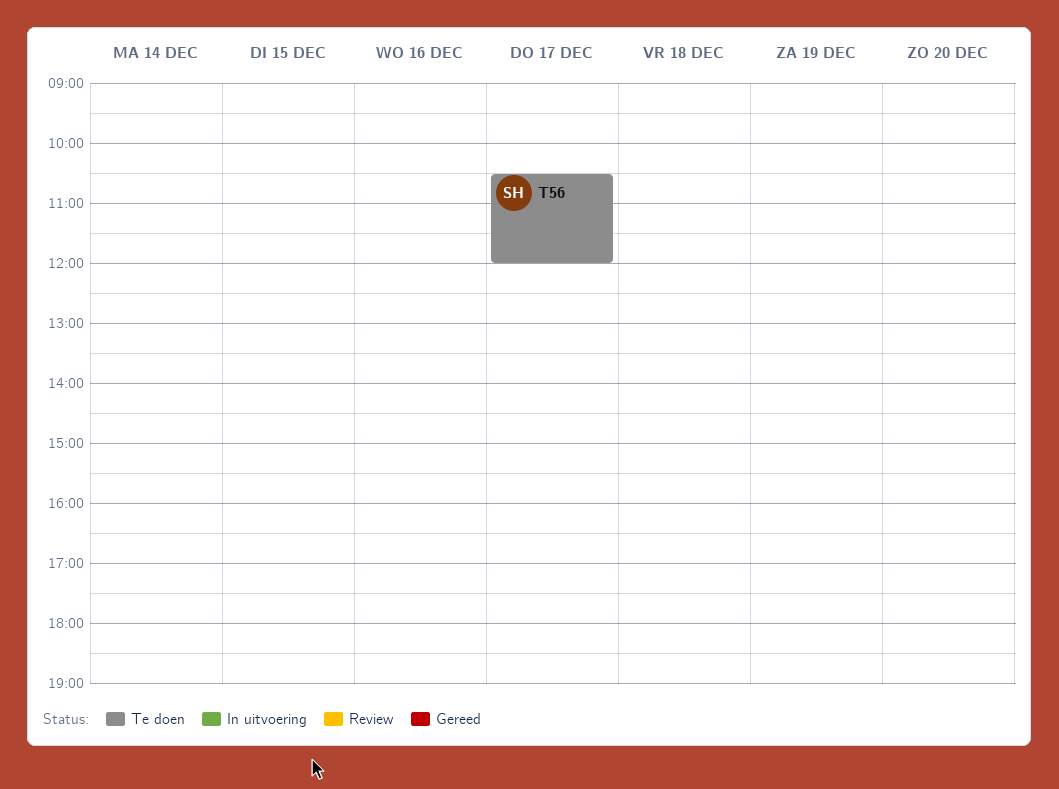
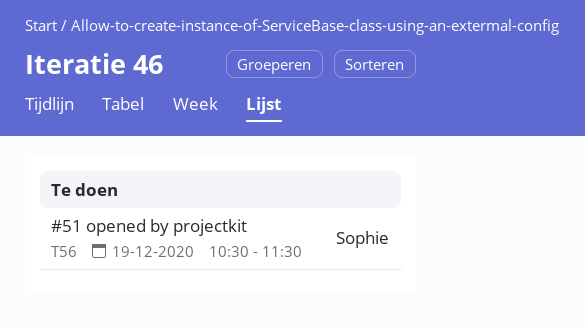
T56, day: Dec 17 -> Dec 19
T56, ends: 12:00 -> 11:30

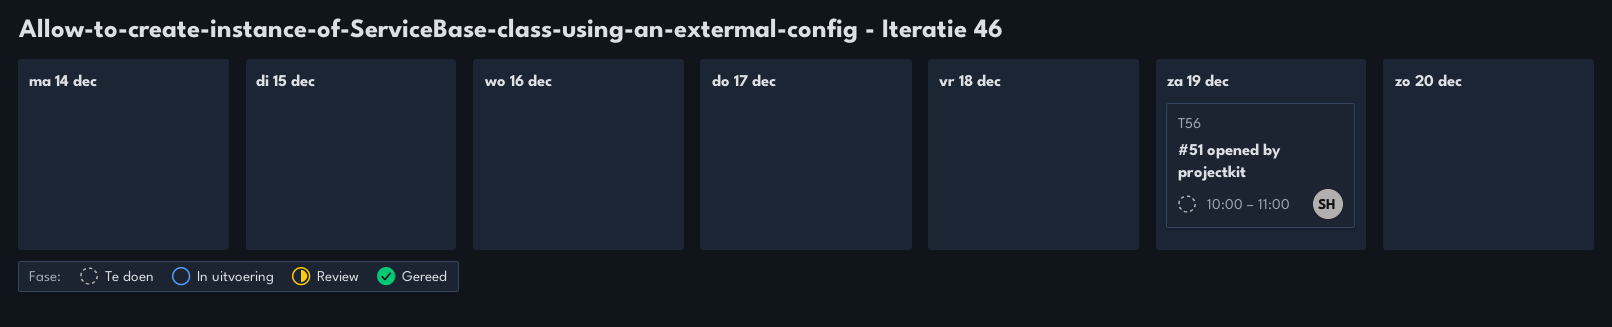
T56, begins: 10:30 -> 10:00
T56, ends: 11:30 -> 11:00

